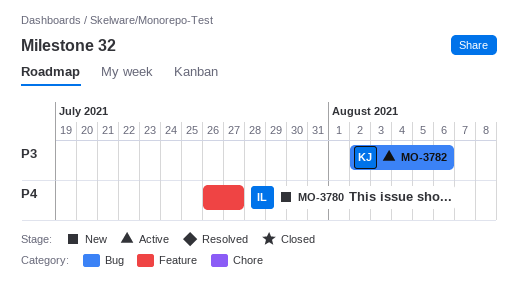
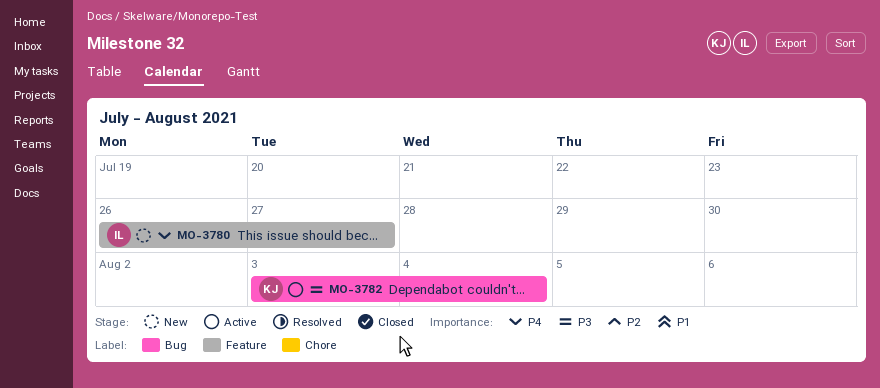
MO-3782, start: Aug 2 -> Aug 3
MO-3782, due: Aug 6 -> Aug 4

